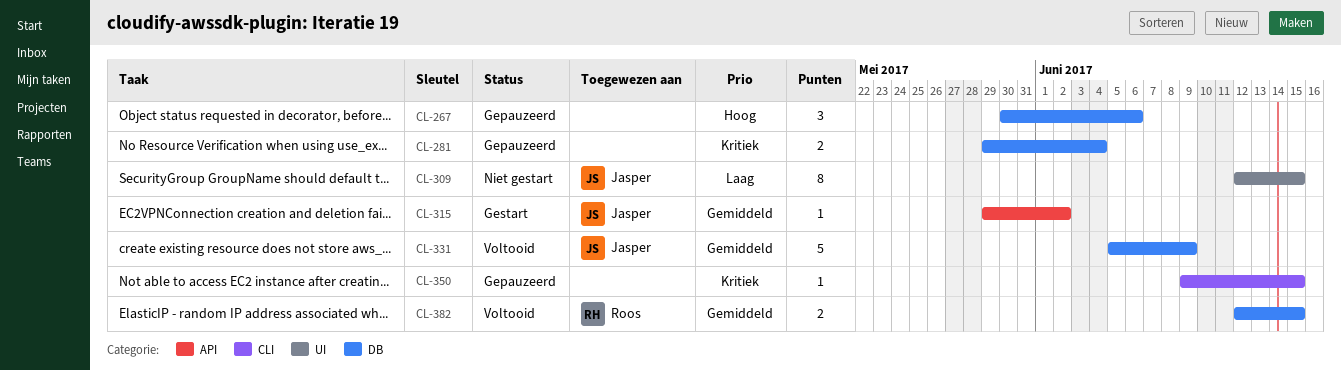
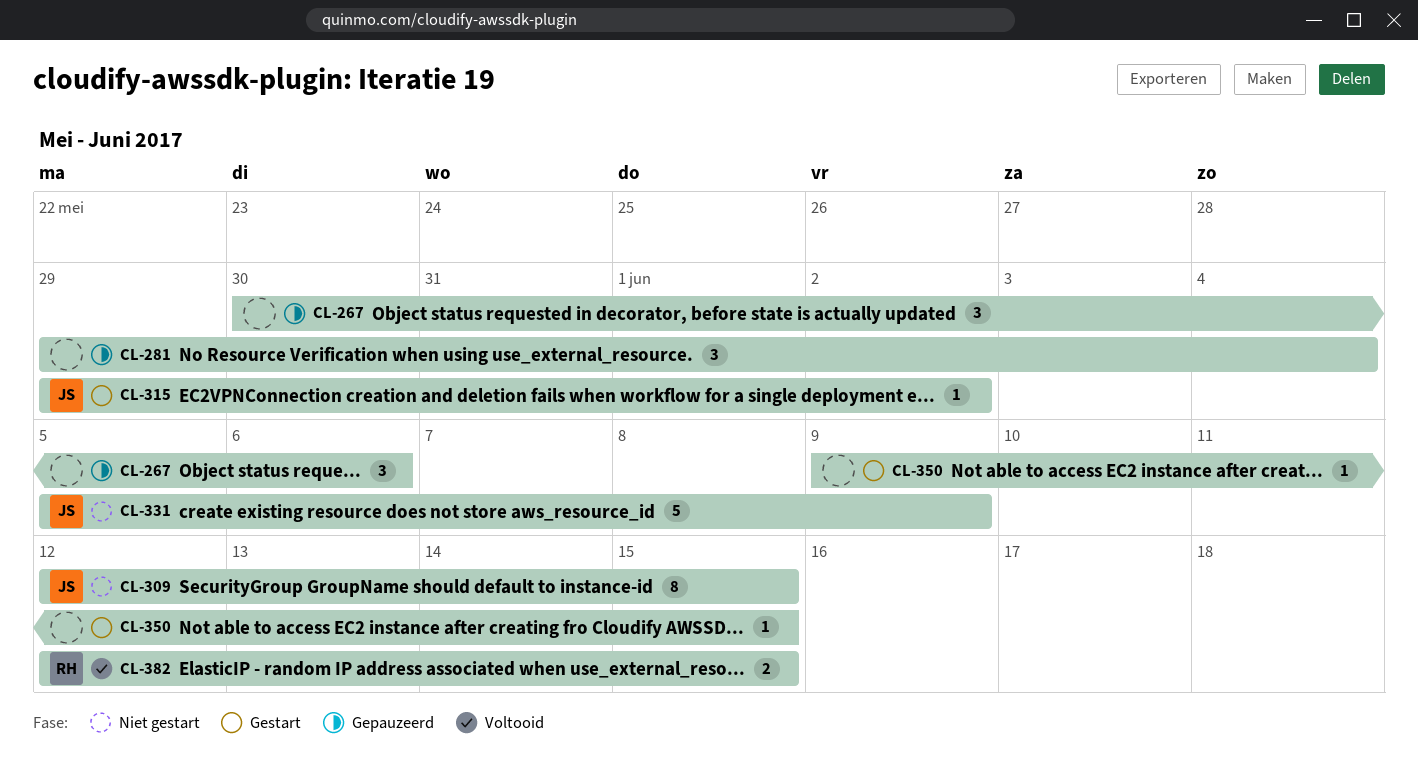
CL-281, estimate: 2 -> 3
CL-331, status: Voltooid -> Niet gestart
CL-350, status: Gepauzeerd -> Gestart

